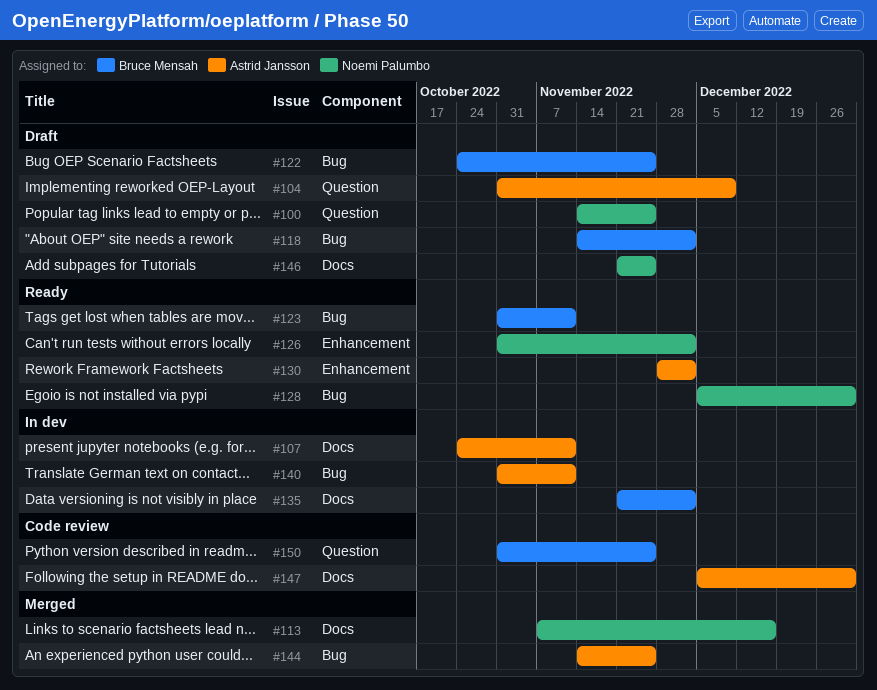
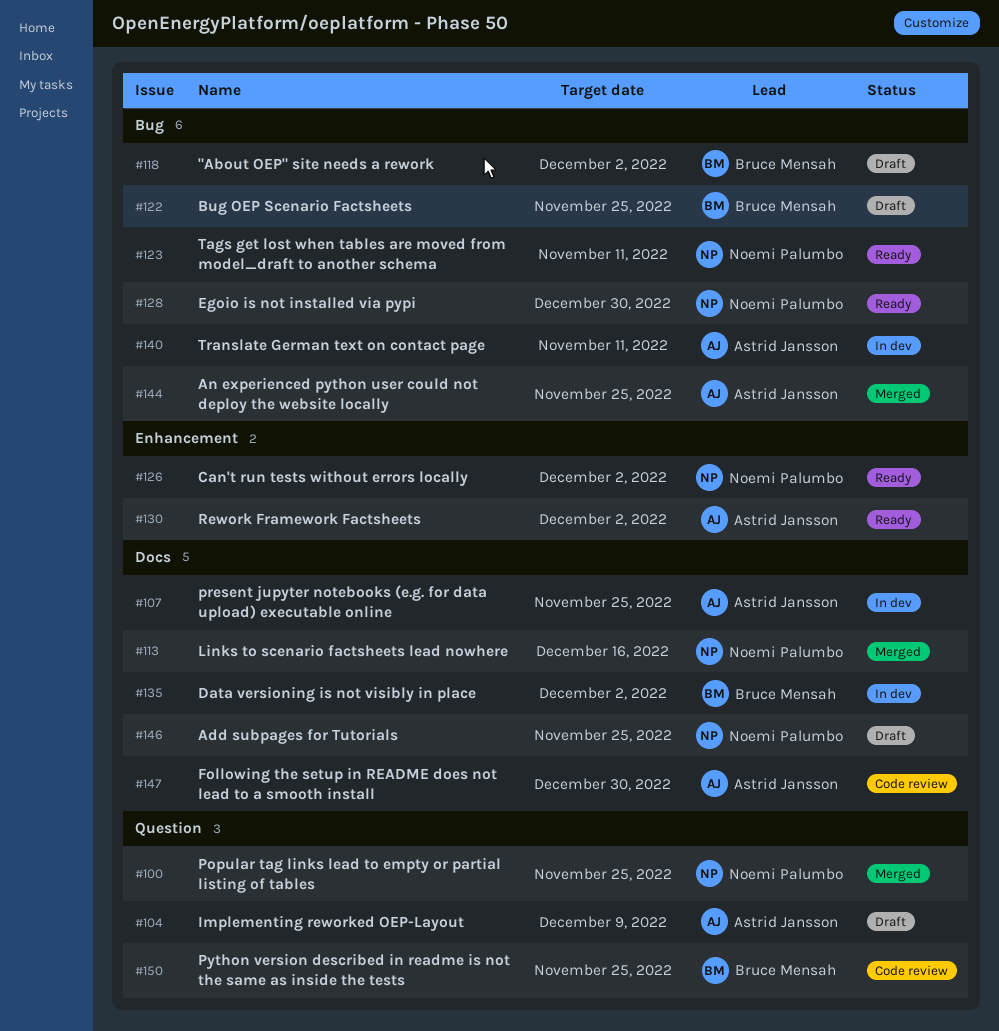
#100, status: Draft -> Merged
#107, due: Nov 11 -> Nov 25
#123, owner: Bruce Mensah -> Noemi Palumbo

